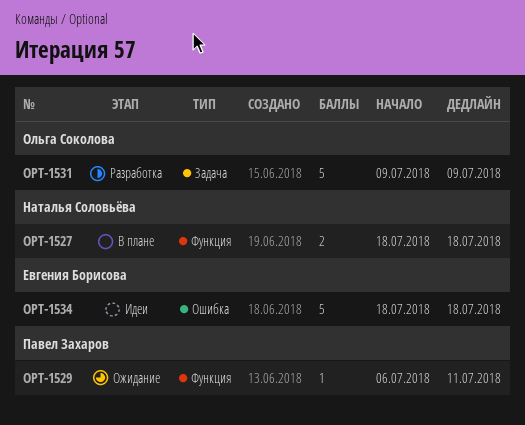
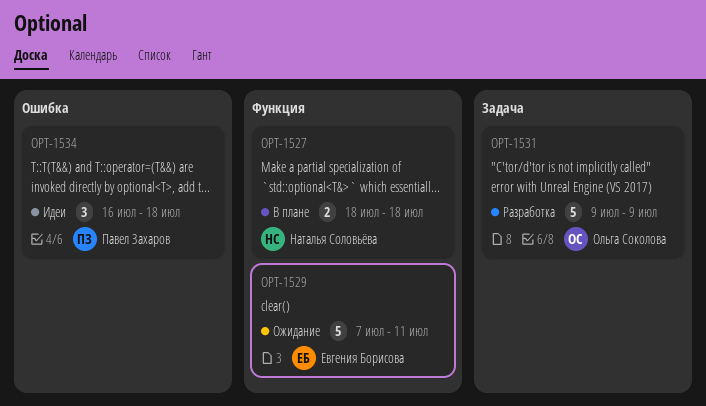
OPT-1529, owner: Павел Захаров -> Евгения Борисова
OPT-1529, estimate: 1 -> 5
OPT-1529, start: Jul 6 -> Jul 7
OPT-1534, owner: Евгения Борисова -> Павел Захаров
OPT-1534, estimate: 5 -> 3
OPT-1534, start: Jul 18 -> Jul 16

